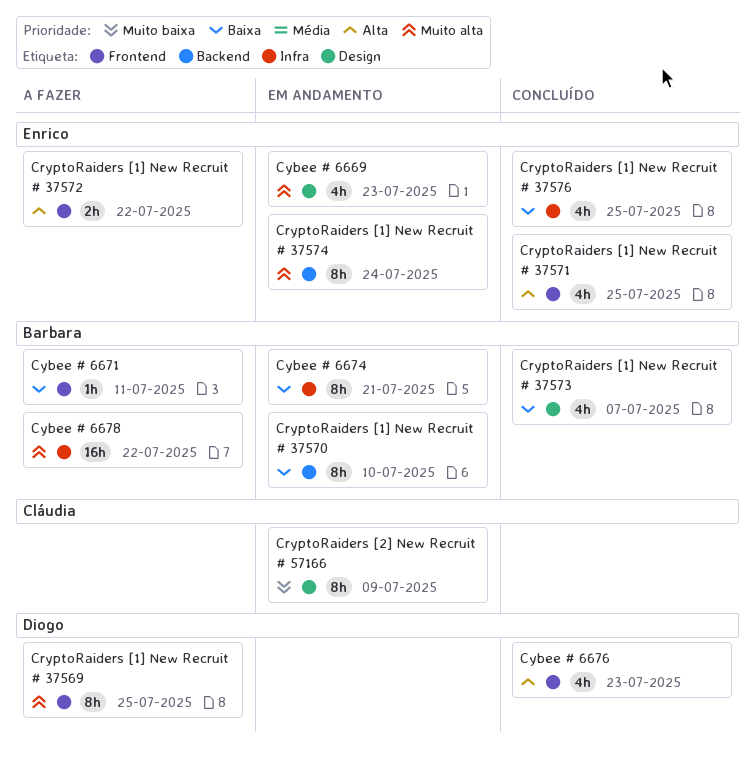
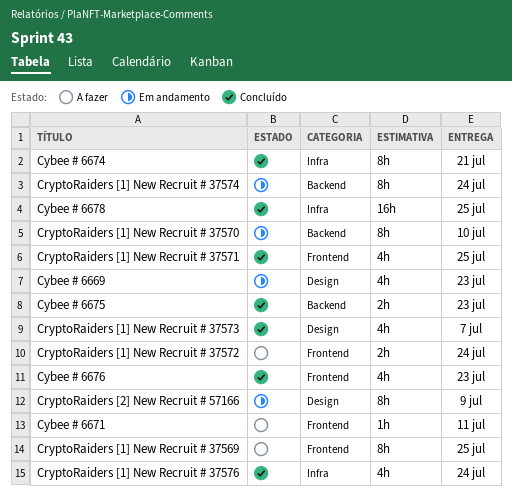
CryptoRaiders [1] New Recruit # 37572, due: Jul 22 -> Jul 24
CryptoRaiders [1] New Recruit # 37576, due: Jul 25 -> Jul 24
Cybee # 6674, status: Em andamento -> Concluído
Cybee # 6675: none -> present
Cybee # 6678, status: A fazer -> Concluído
Cybee # 6678, due: Jul 22 -> Jul 25

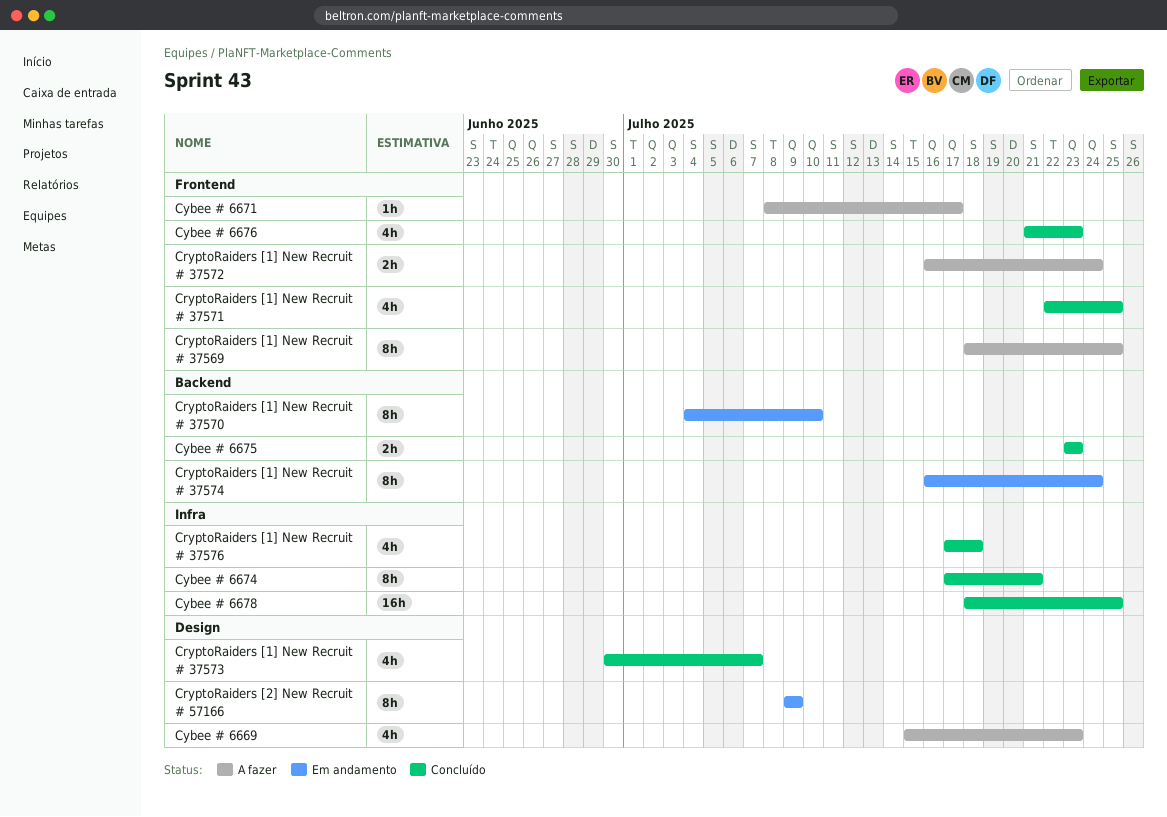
CryptoRaiders [1] New Recruit # 37576, due: Jul 24 -> Jul 18
Cybee # 6669, status: Em andamento -> A fazer
Cybee # 6671, due: Jul 11 -> Jul 17

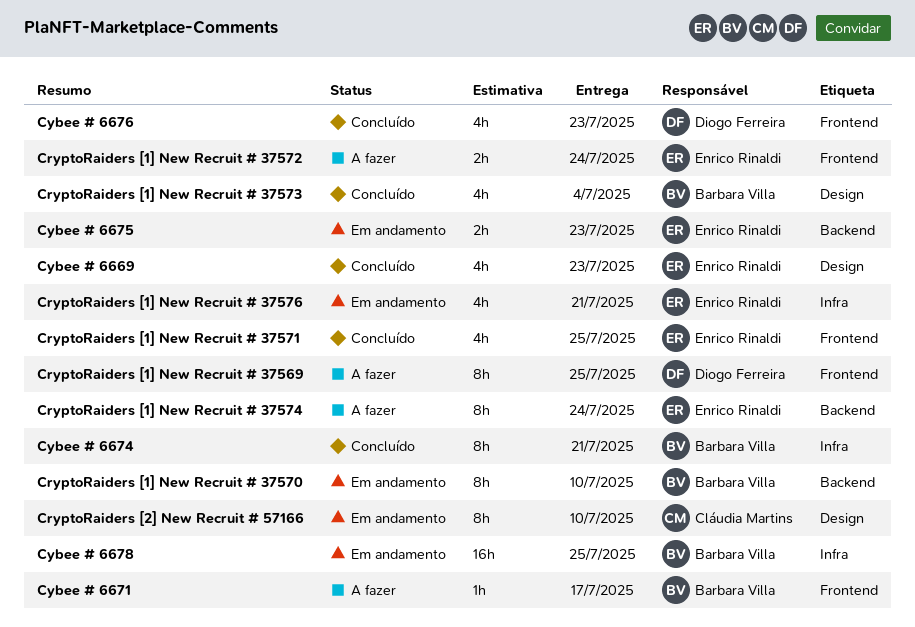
CryptoRaiders [1] New Recruit # 37573, due: Jul 7 -> Jul 4
CryptoRaiders [1] New Recruit # 37574, status: Em andamento -> A fazer
CryptoRaiders [1] New Recruit # 37576, status: Concluído -> Em andamento
CryptoRaiders [1] New Recruit # 37576, due: Jul 18 -> Jul 21
CryptoRaiders [2] New Recruit # 57166, due: Jul 9 -> Jul 10
Cybee # 6669, status: A fazer -> Concluído
Cybee # 6675, status: Concluído -> Em andamento
Cybee # 6678, status: Concluído -> Em andamento

